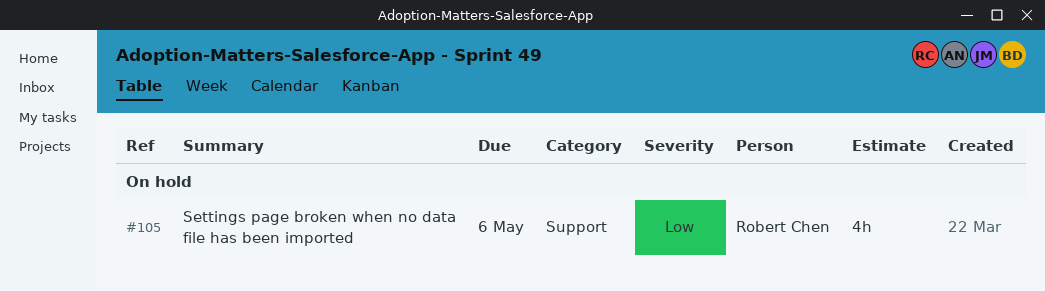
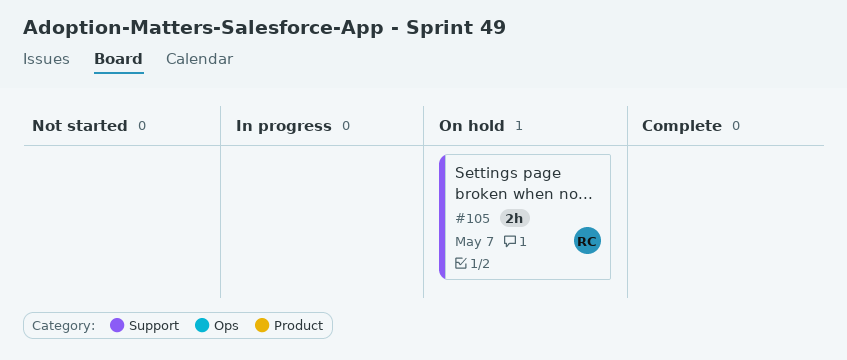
#105, estimate: 4h -> 2h
#105, due: May 6 -> May 7

